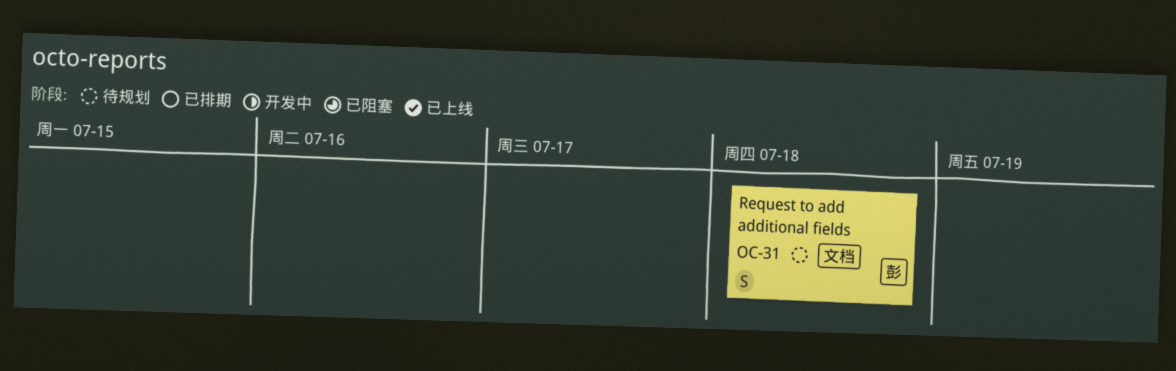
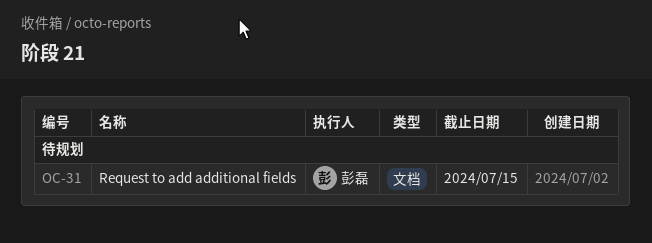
OC-31, due: Jul 18 -> Jul 15

